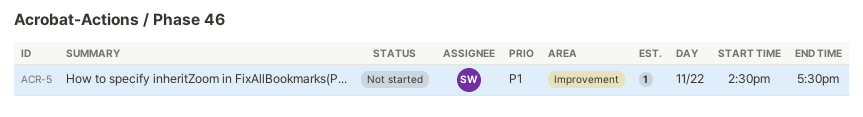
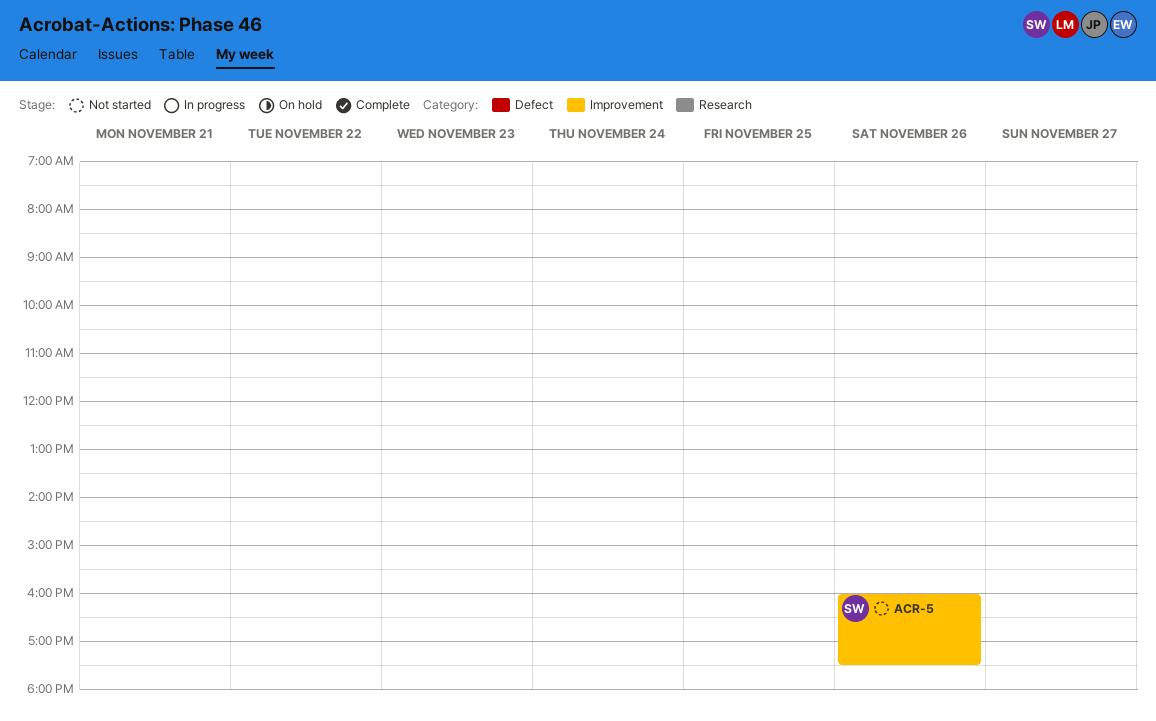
ACR-5, day: Nov 22 -> Nov 26
ACR-5, begins: 14:30 -> 16:00

